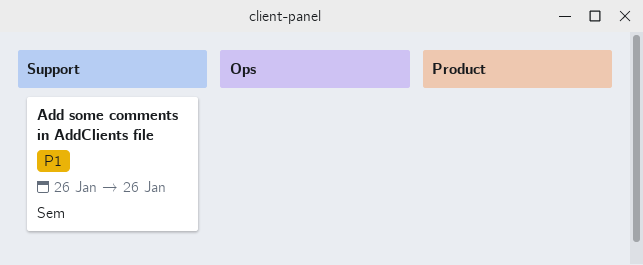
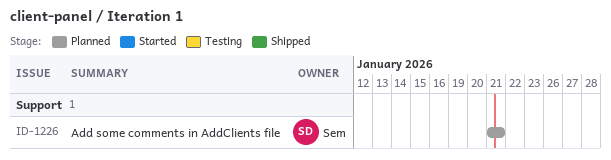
Add some comments in AddClients file, start: Jan 26 -> Jan 21
Add some comments in AddClients file, due: Jan 26 -> Jan 21

